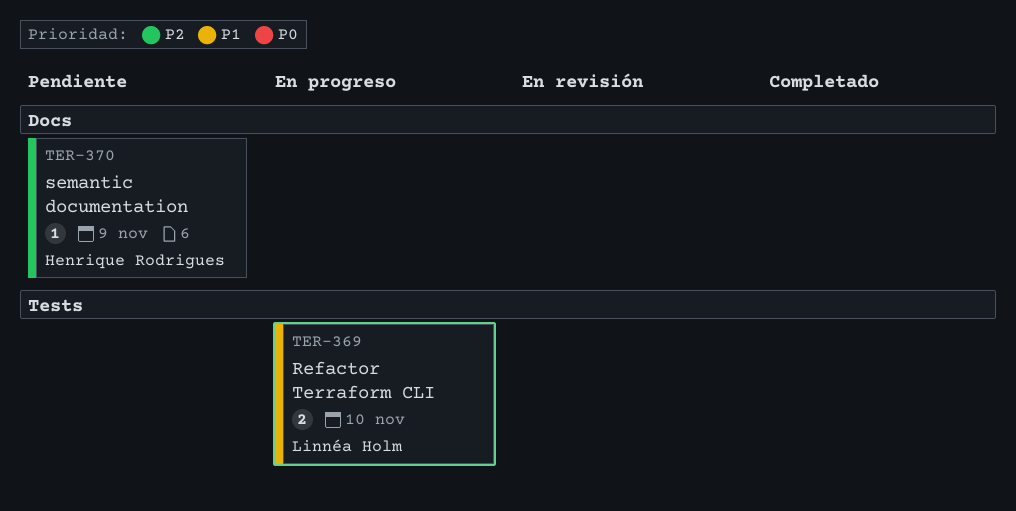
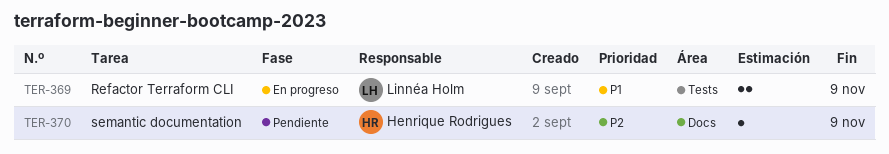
TER-369, due: Nov 10 -> Nov 9

